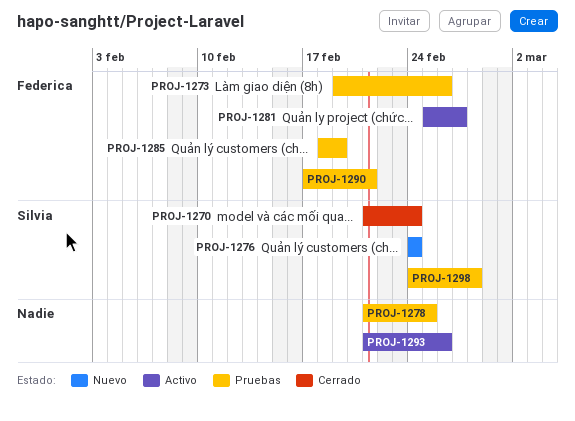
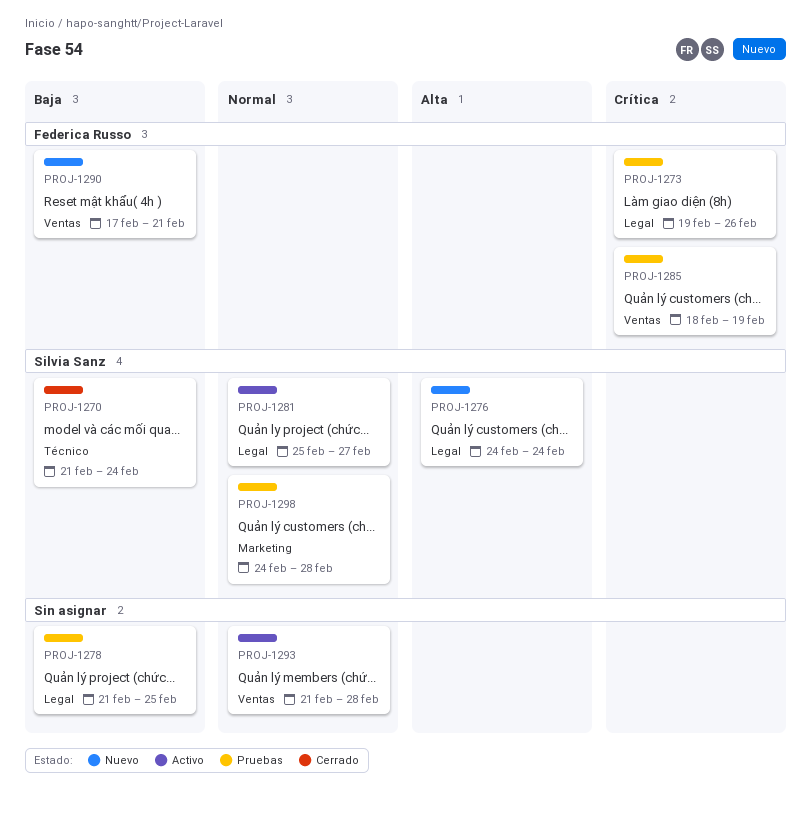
PROJ-1281, owner: Federica Russo -> Silvia Sanz
PROJ-1290, status: Pruebas -> Nuevo
PROJ-1293, due: Feb 26 -> Feb 28

